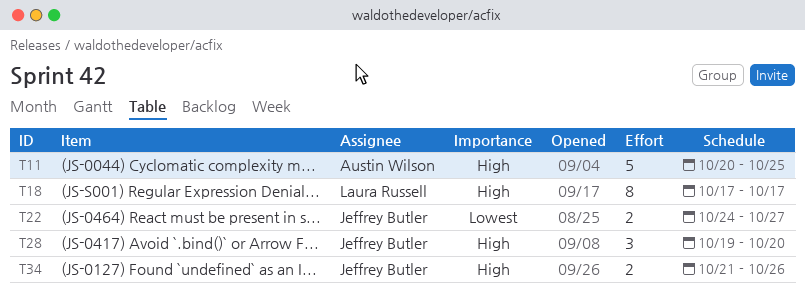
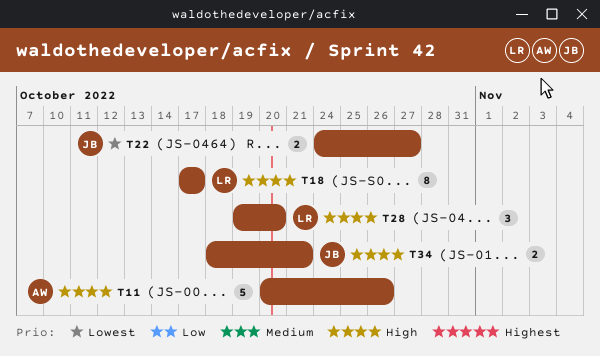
T11, due: Oct 25 -> Oct 26
T28, owner: Jeffrey Butler -> Laura Russell
T34, start: Oct 21 -> Oct 18
T34, due: Oct 26 -> Oct 21

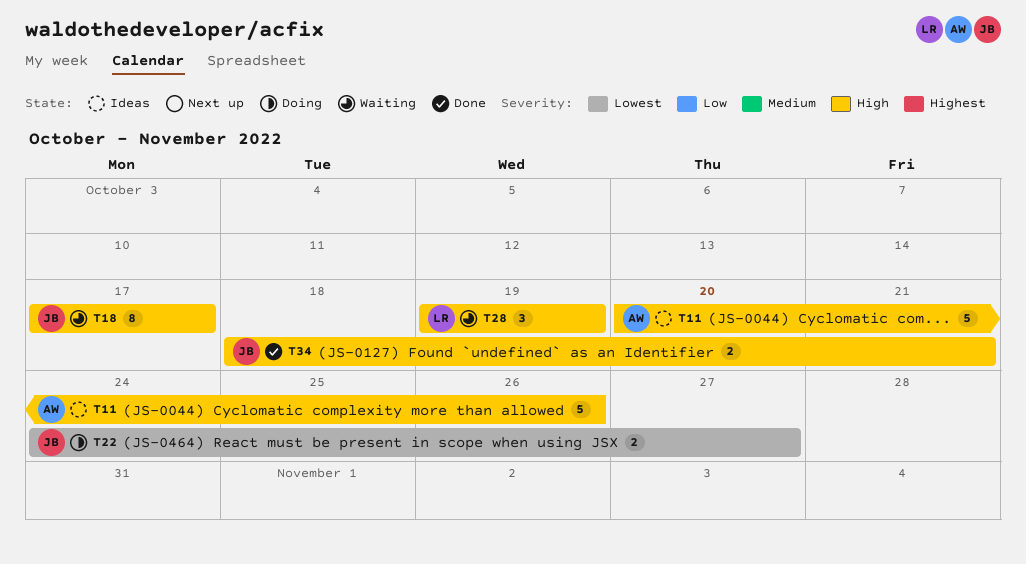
T18, owner: LR -> JB
T28, due: Oct 20 -> Oct 19

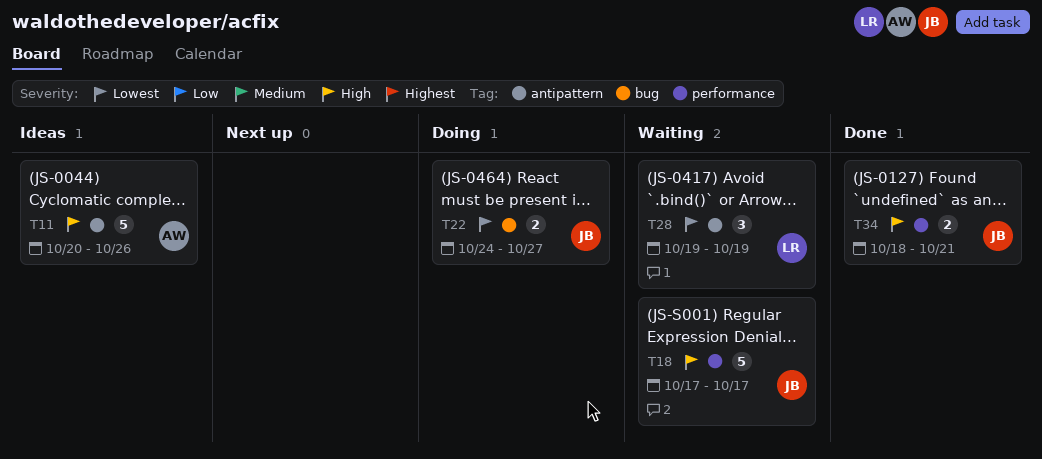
T18, estimate: 8 -> 5
T28, priority: High -> Lowest

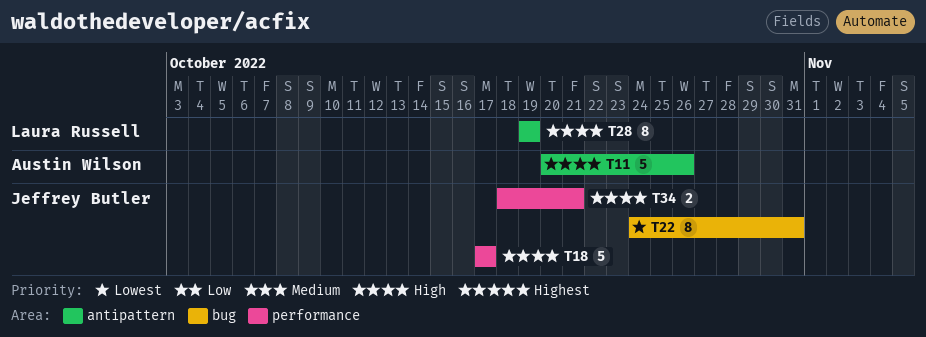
T22, estimate: 2 -> 8
T22, due: Oct 27 -> Oct 31
T28, priority: Lowest -> High
T28, estimate: 3 -> 8

